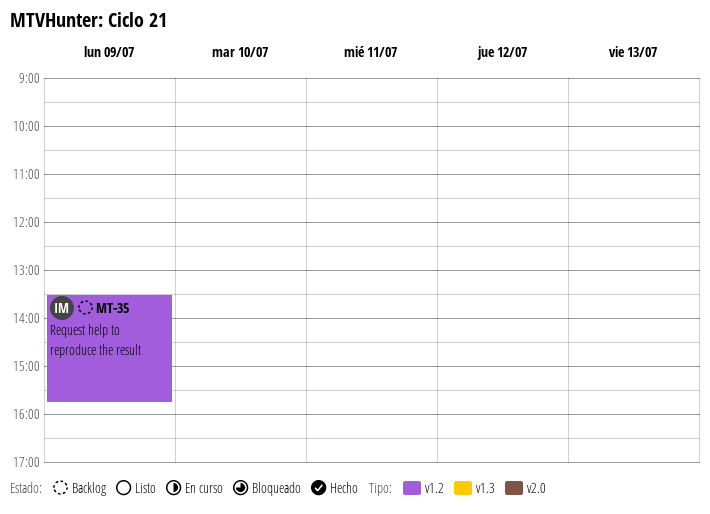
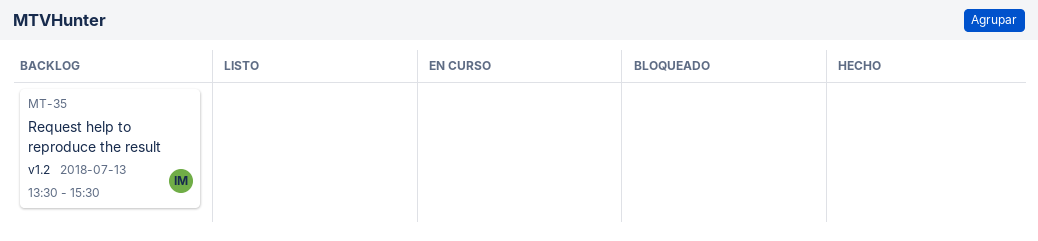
MT-35, day: Jul 9 -> Jul 13
MT-35, ends: 15:45 -> 15:30

